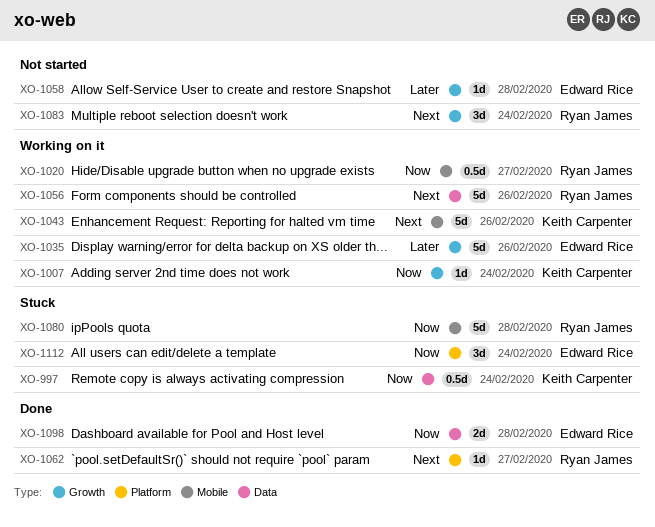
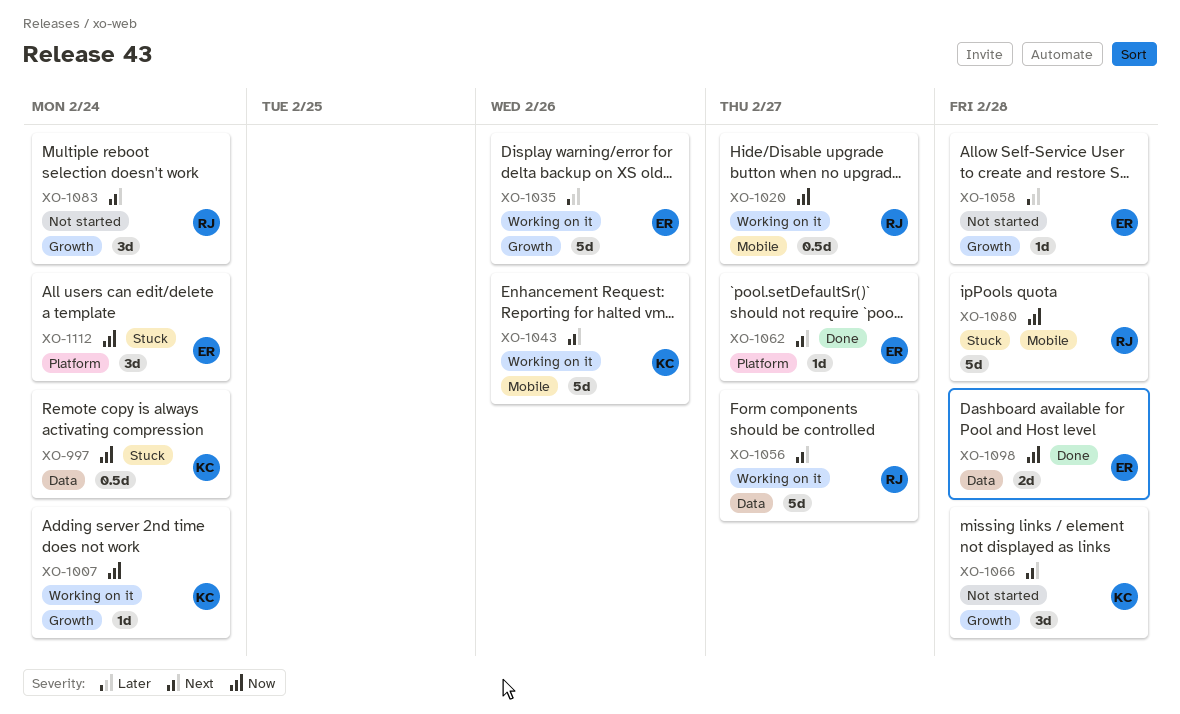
XO-1056, due: Feb 26 -> Feb 27
XO-1062, owner: Ryan James -> Edward Rice
XO-1066: none -> present

